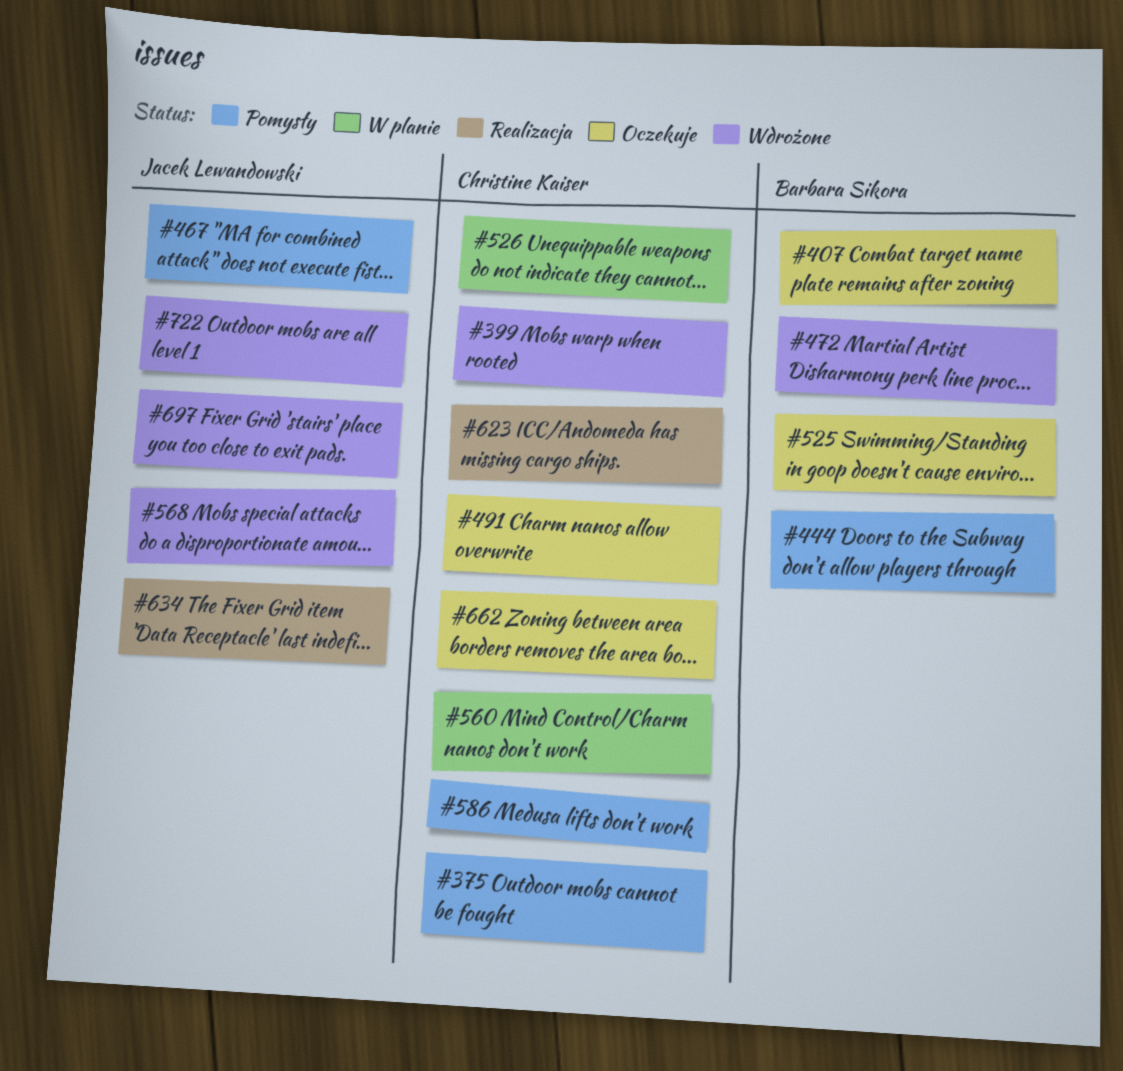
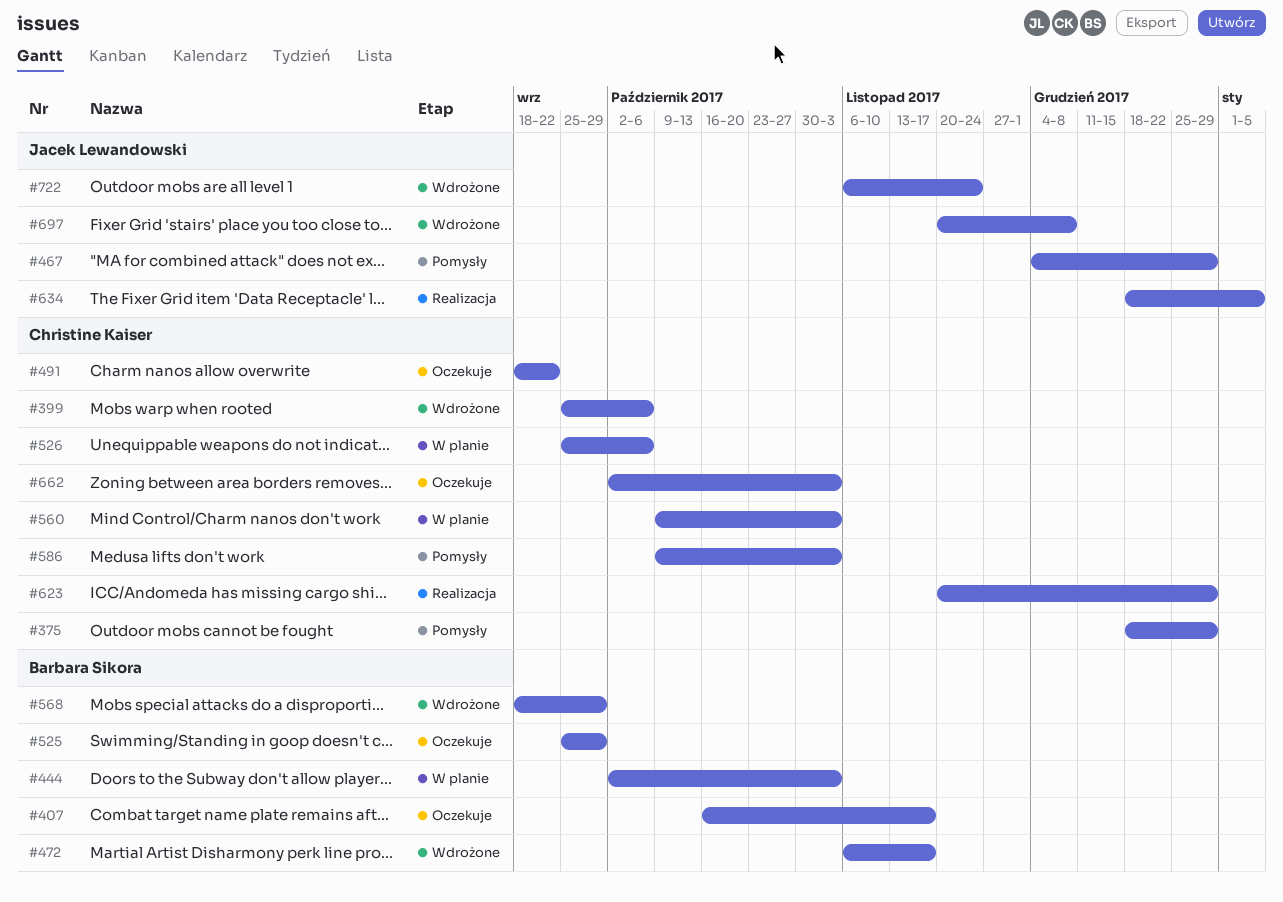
#444, status: Pomysły -> W planie
#568, owner: Jacek Lewandowski -> Barbara Sikora

